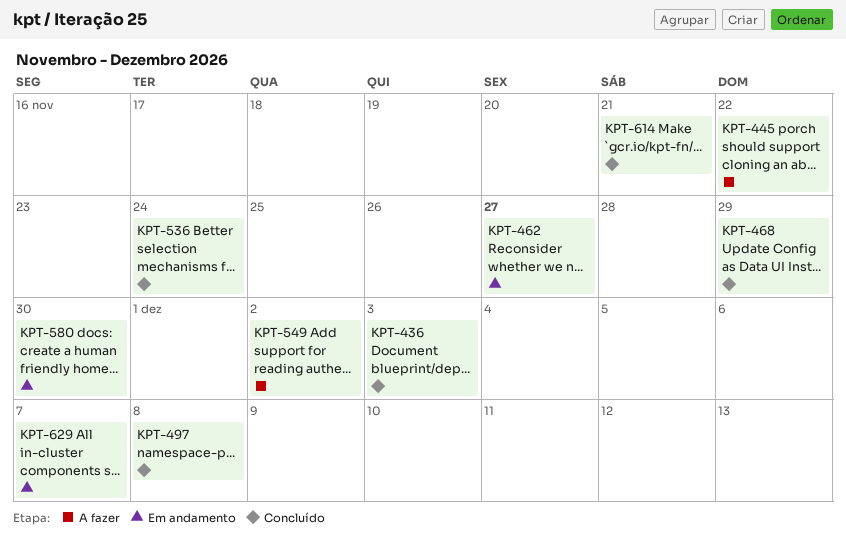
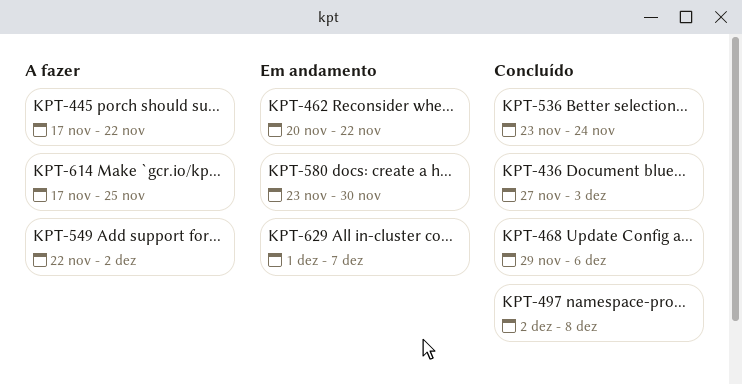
KPT-462, due: Nov 27 -> Nov 22
KPT-468, due: Nov 29 -> Dec 6
KPT-614, status: Concluído -> A fazer
KPT-614, due: Nov 21 -> Nov 25

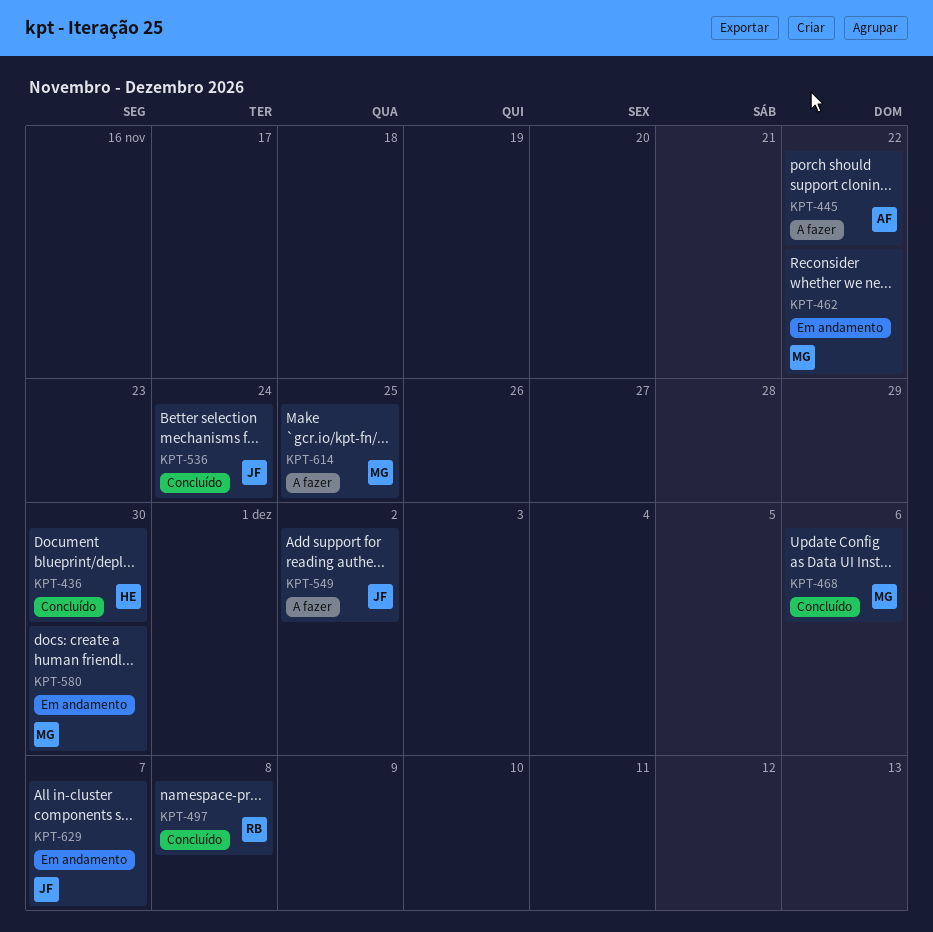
KPT-436, due: Dec 3 -> Nov 30

